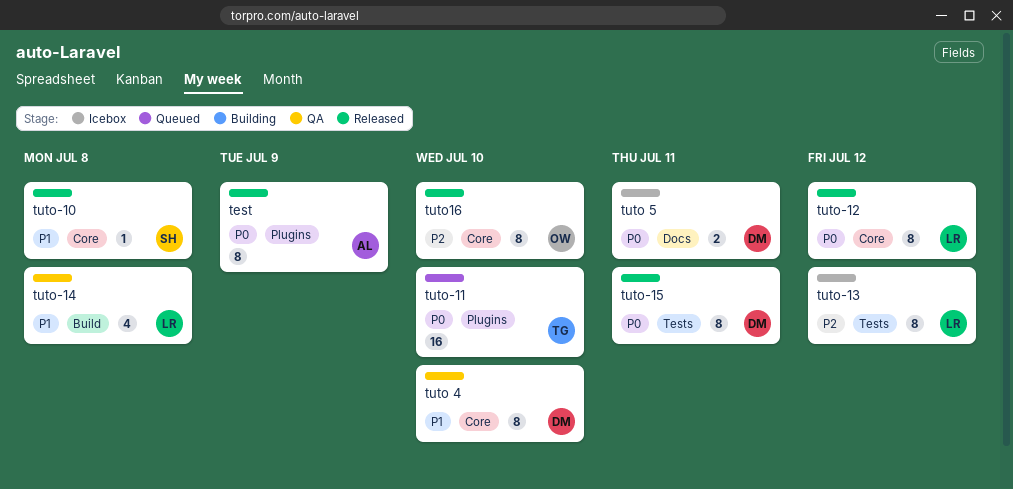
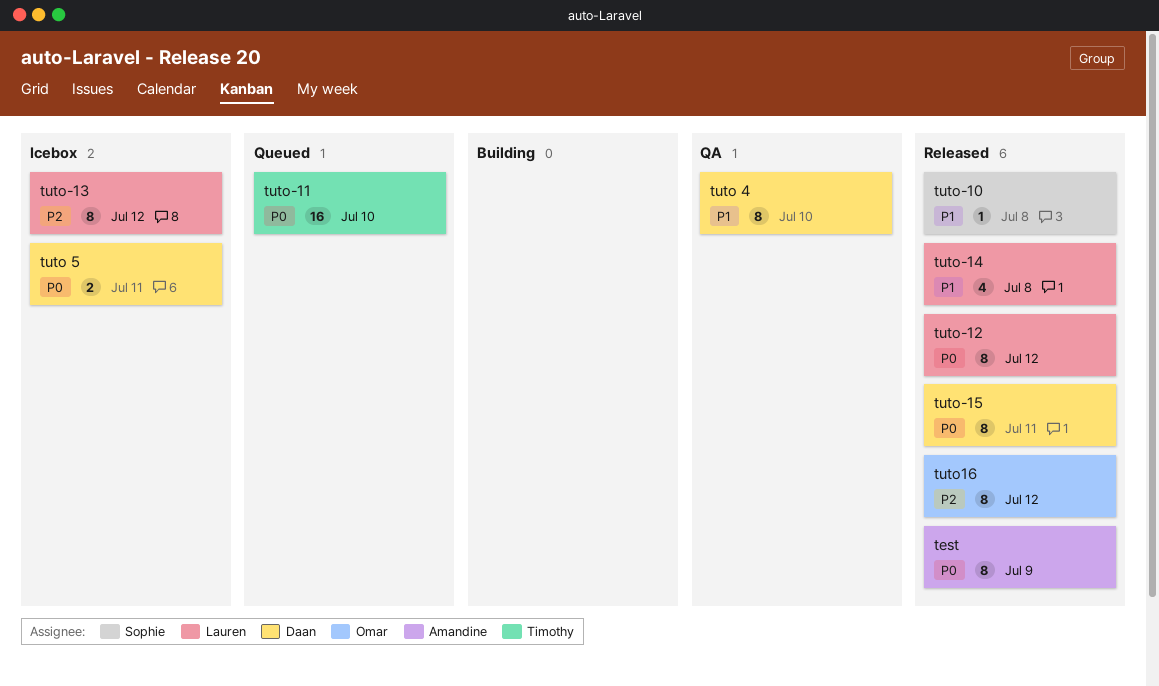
tuto-14, status: QA -> Released
tuto16, due: Jul 10 -> Jul 12

